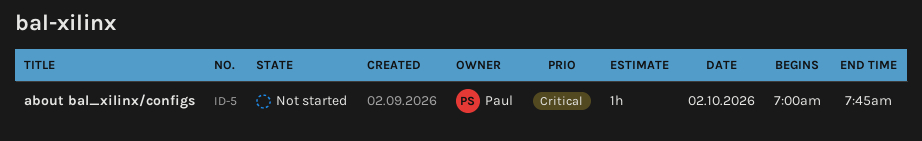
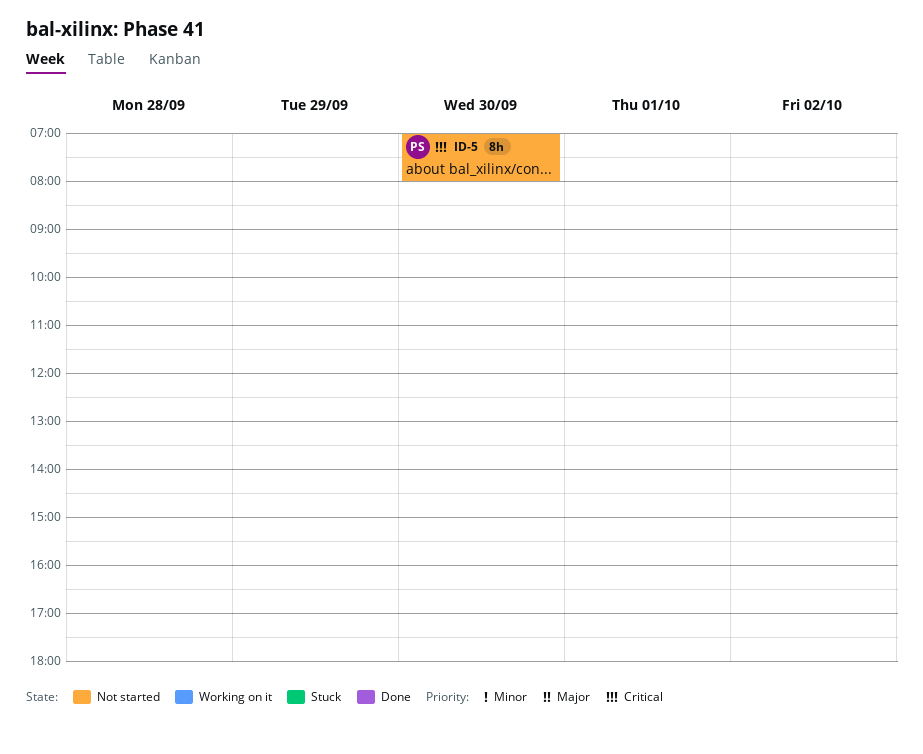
ID-5, estimate: 1h -> 8h
ID-5, day: Oct 2 -> Sep 30
ID-5, ends: 07:45 -> 08:00

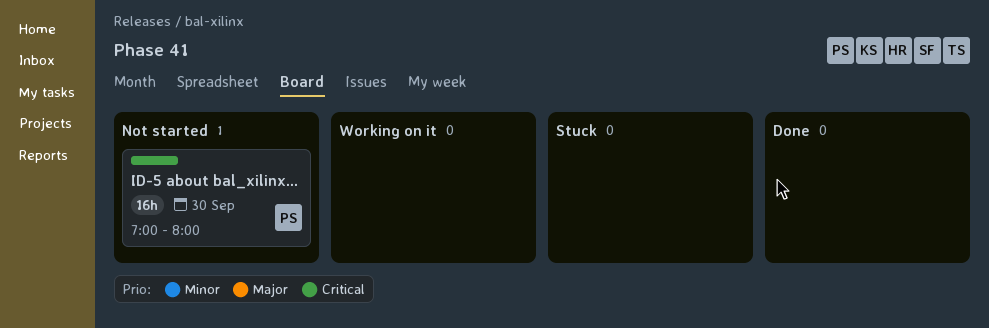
ID-5, estimate: 8h -> 16h

